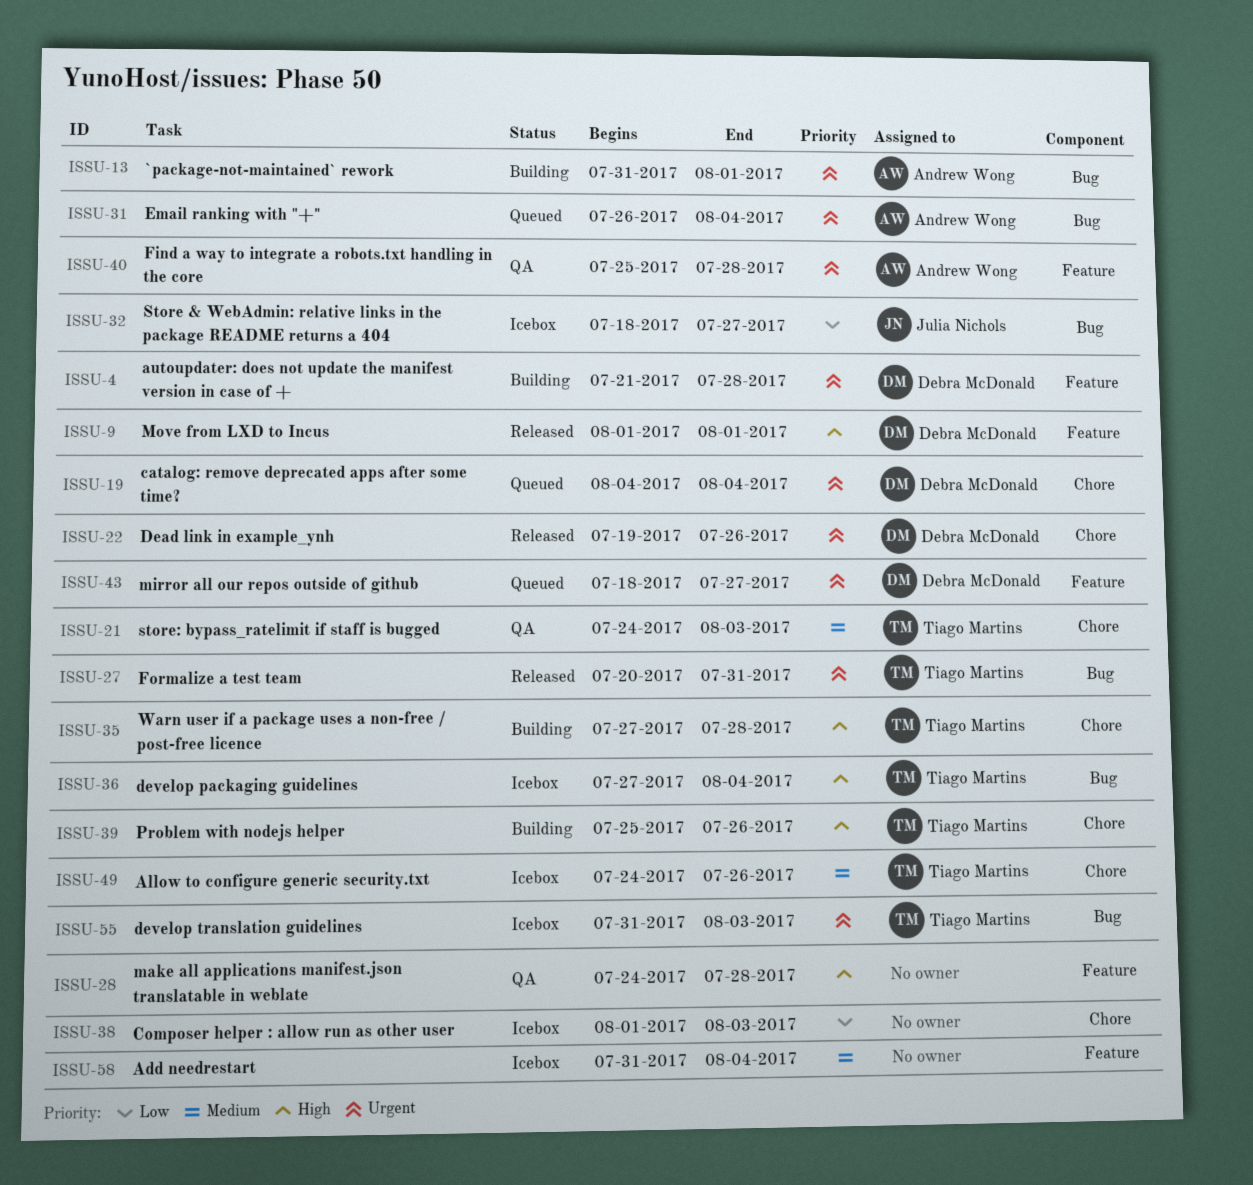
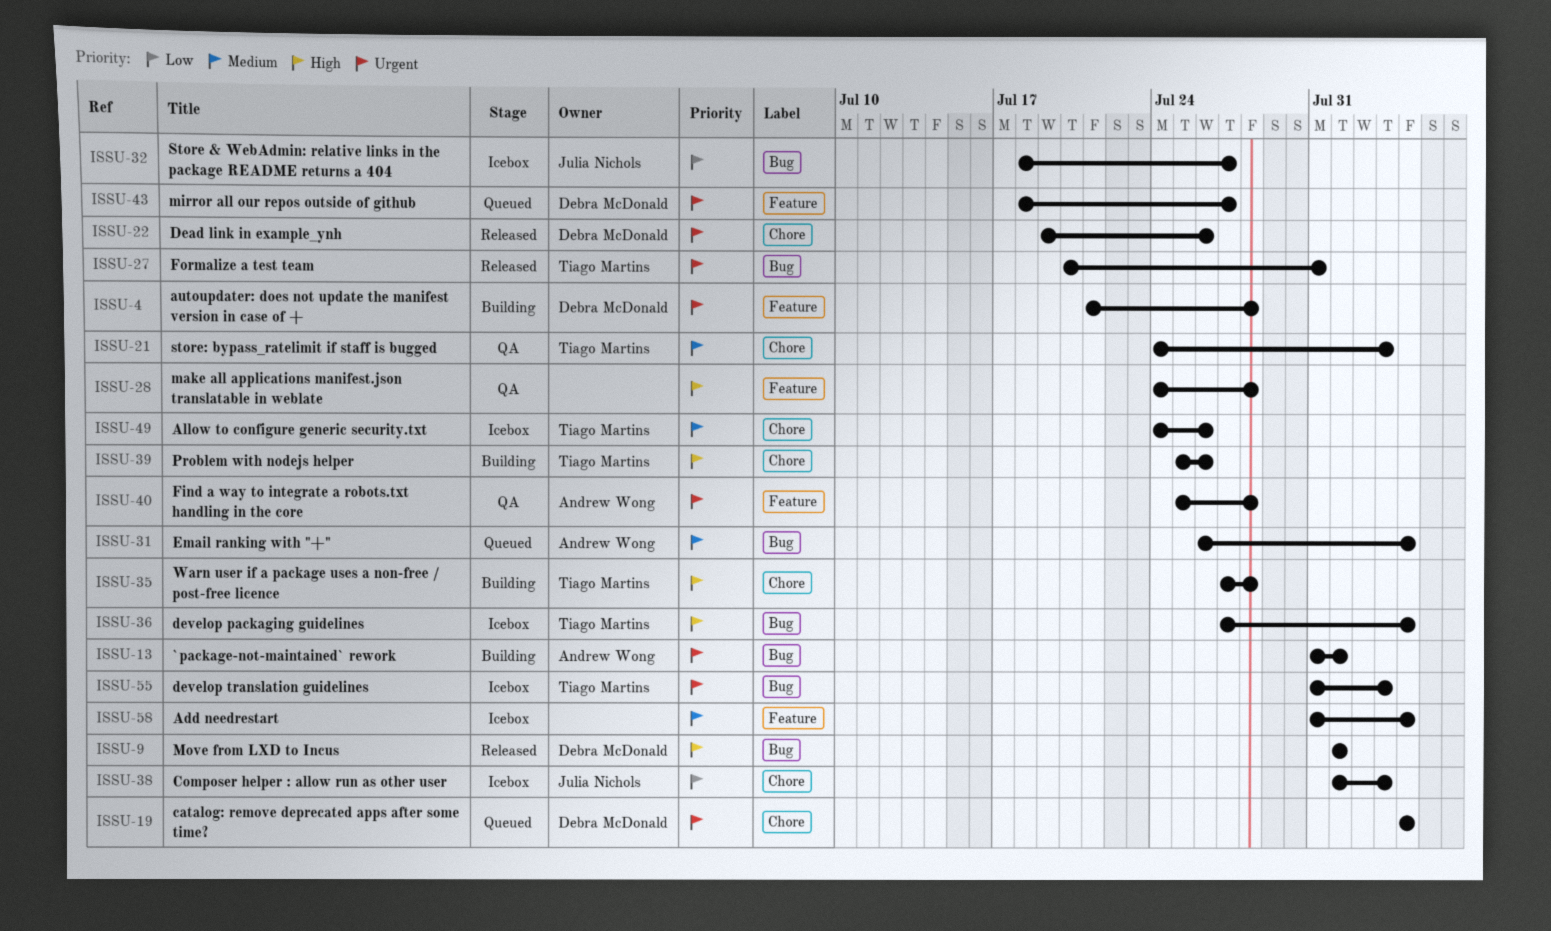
ISSU-9, label: Feature -> Bug
ISSU-31, priority: Urgent -> Medium
ISSU-38, owner: none -> Julia Nichols

